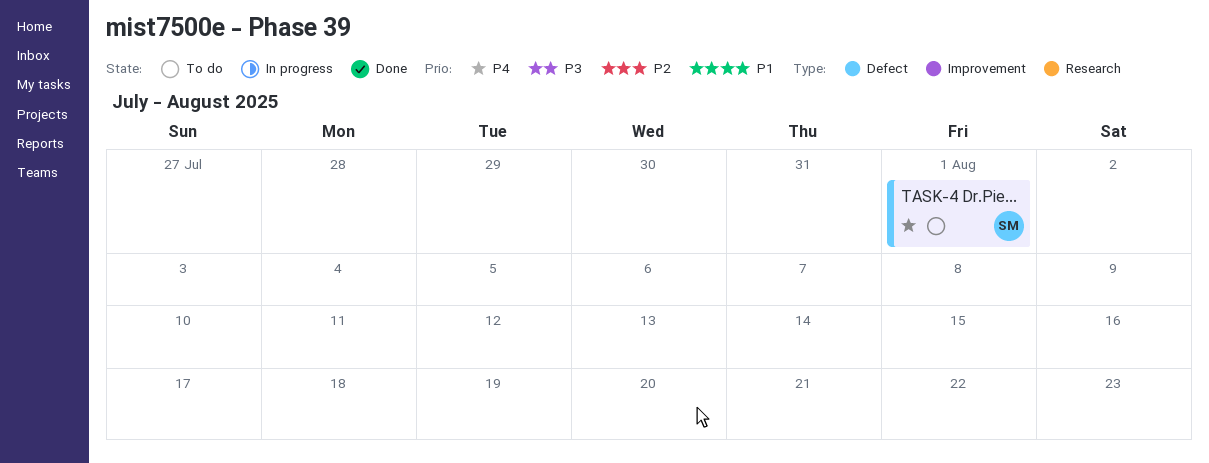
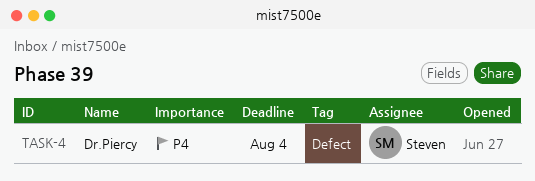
TASK-4, due: Aug 1 -> Aug 4

